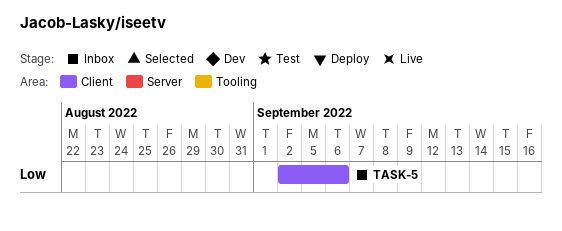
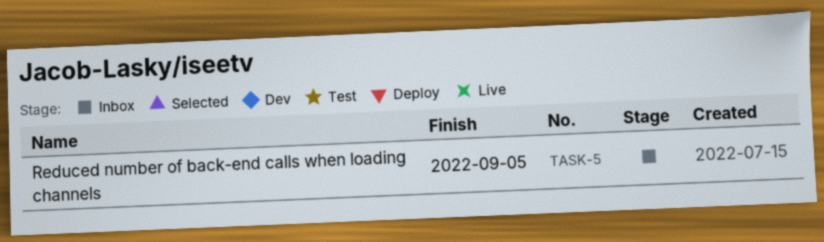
TASK-5, due: Sep 6 -> Sep 5

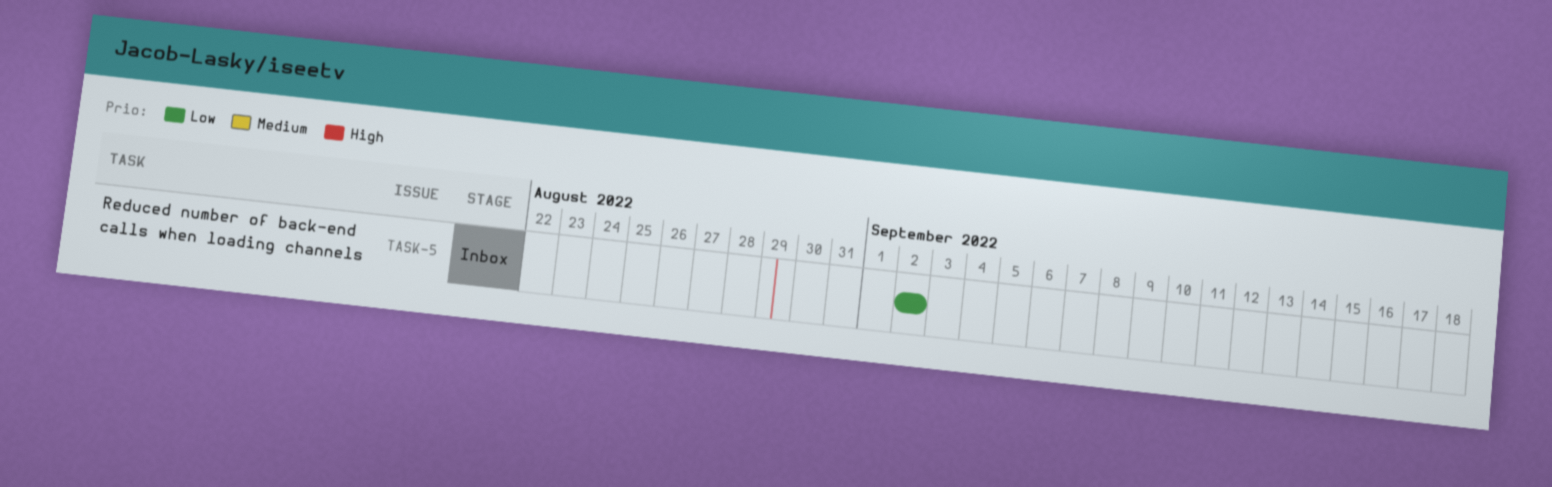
TASK-5, due: Sep 5 -> Sep 2

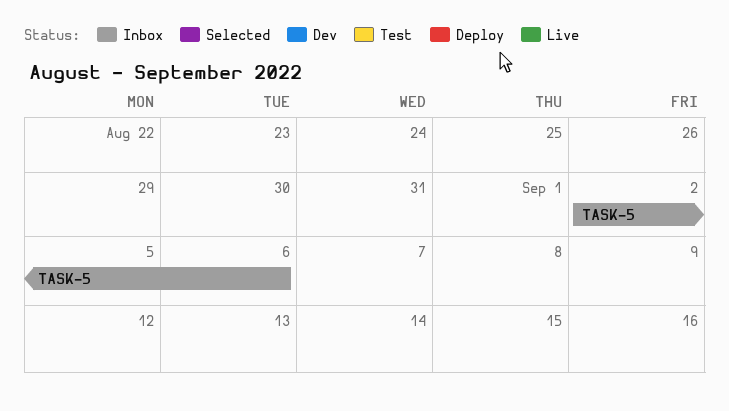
TASK-5, due: Sep 2 -> Sep 6

